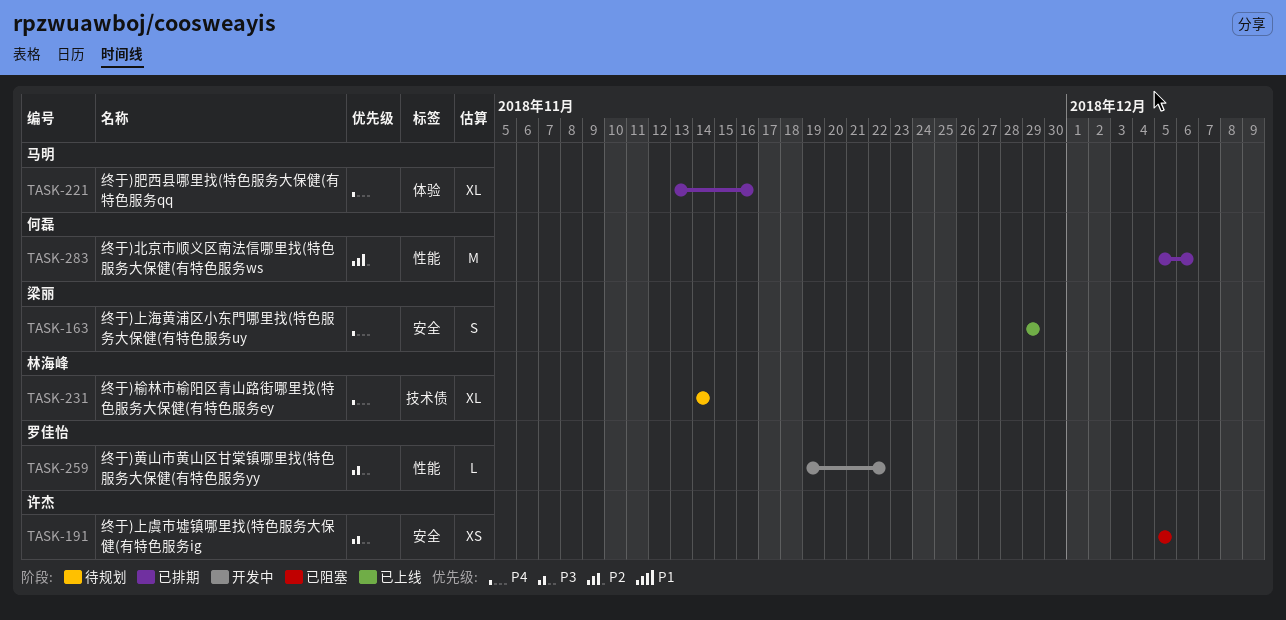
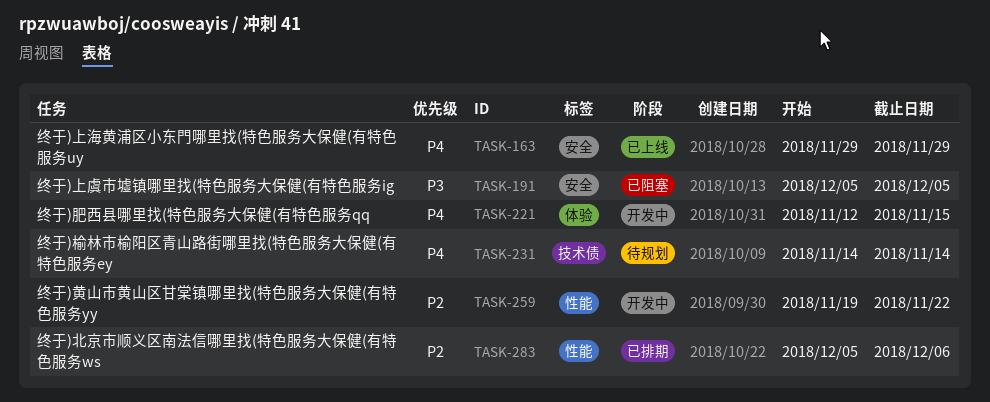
TASK-221, status: 已排期 -> 开发中
TASK-221, start: Nov 13 -> Nov 12
TASK-221, due: Nov 16 -> Nov 15
TASK-259, priority: P3 -> P2

